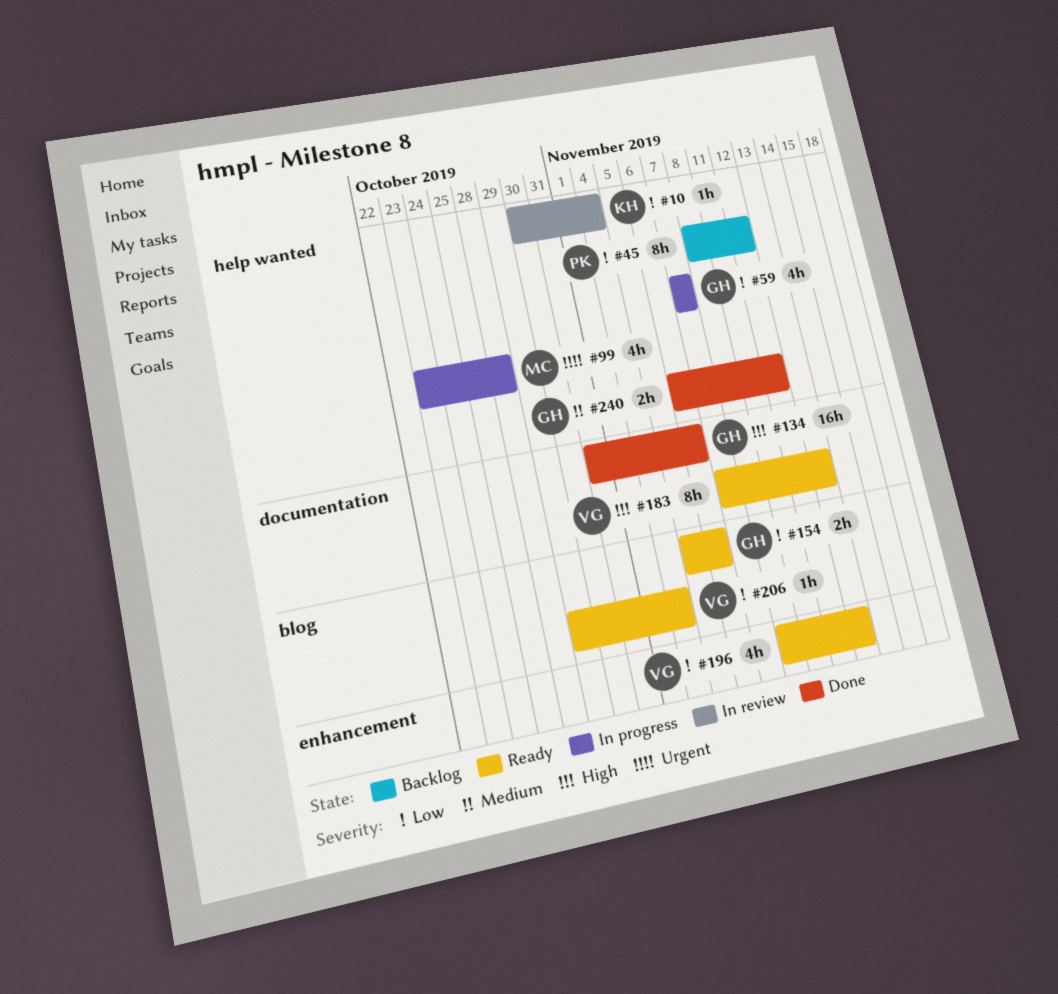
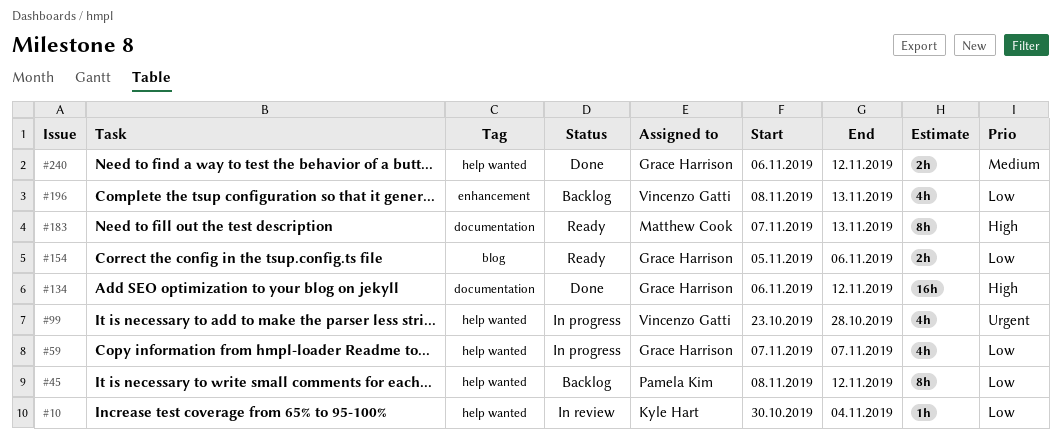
#99, owner: Matthew Cook -> Vincenzo Gatti
#134, start: Oct 31 -> Nov 6
#134, due: Nov 6 -> Nov 12
#183, owner: Vincenzo Gatti -> Matthew Cook
#196, status: Ready -> Backlog
#206: present -> none

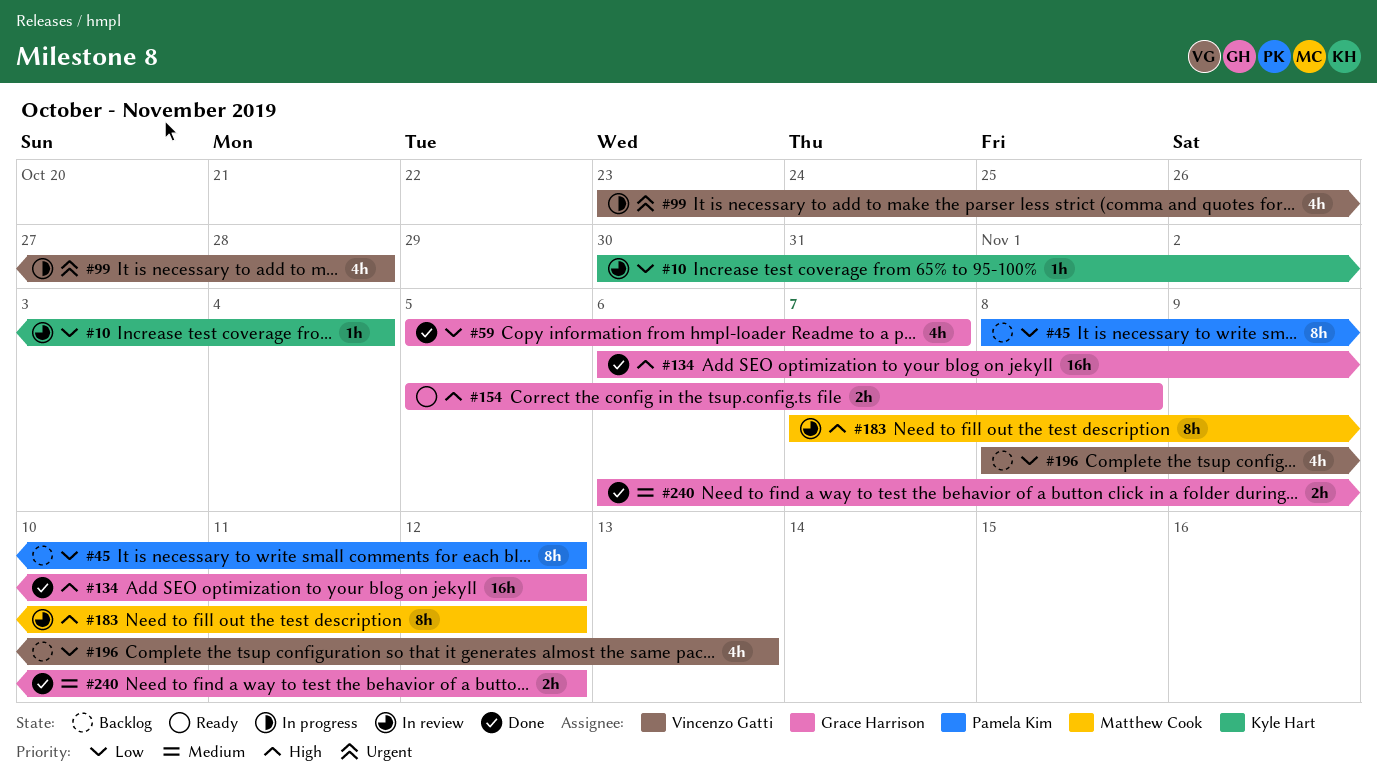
#59, status: In progress -> Done
#59, start: Nov 7 -> Nov 5
#154, priority: Low -> High
#154, due: Nov 6 -> Nov 8
#183, status: Ready -> In review
#183, due: Nov 13 -> Nov 12

